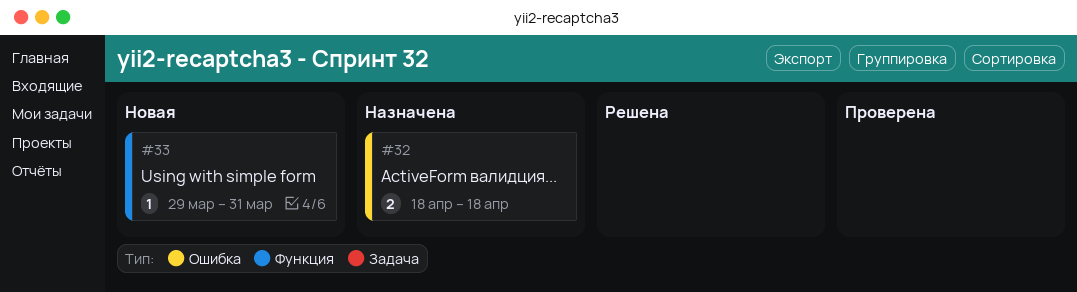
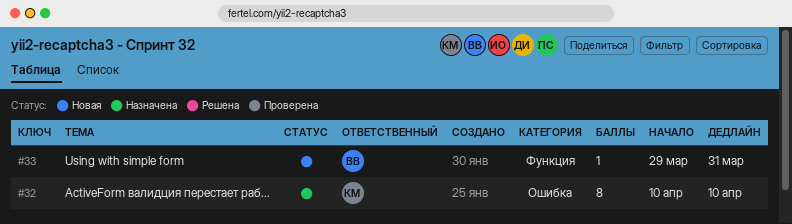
#32, estimate: 2 -> 8
#32, start: Apr 18 -> Apr 10
#32, due: Apr 18 -> Apr 10

